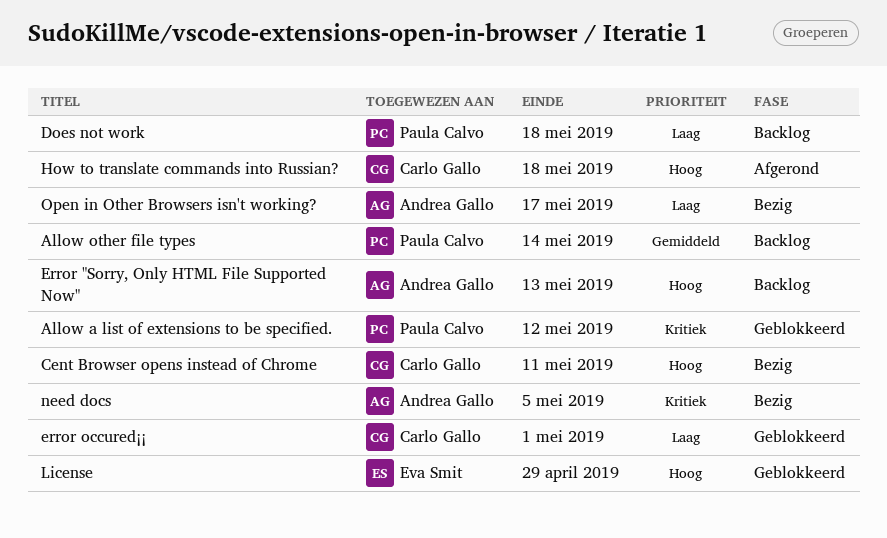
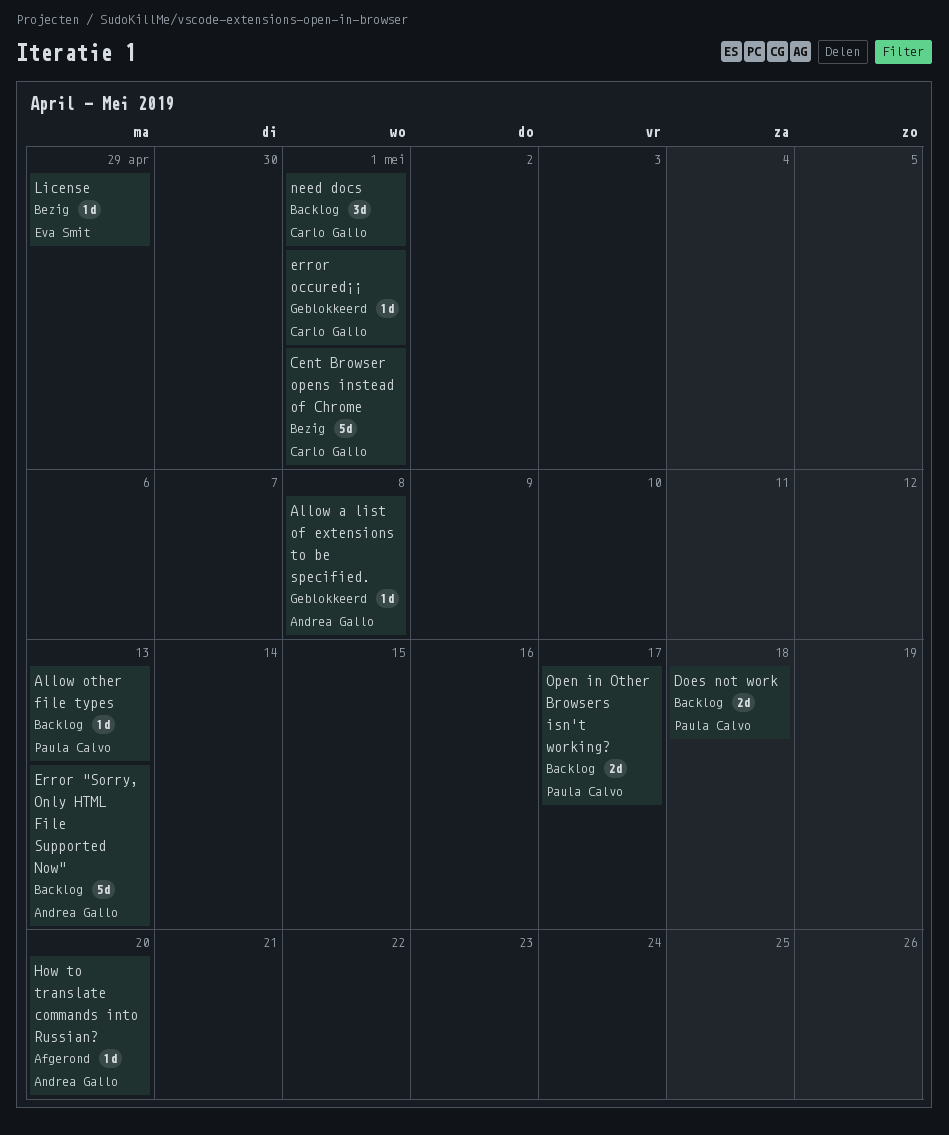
Allow a list of extensions to be specified., owner: Paula Calvo -> Andrea Gallo
Allow a list of extensions to be specified., due: May 12 -> May 8
Allow other file types, due: May 14 -> May 13
Cent Browser opens instead of Chrome, due: May 11 -> May 1
How to translate commands into Russian?, owner: Carlo Gallo -> Andrea Gallo
How to translate commands into Russian?, due: May 18 -> May 20
License, status: Geblokkeerd -> Bezig
need docs, status: Bezig -> Backlog
need docs, owner: Andrea Gallo -> Carlo Gallo
need docs, due: May 5 -> May 1
Open in Other Browsers isn't working?, status: Bezig -> Backlog
Open in Other Browsers isn't working?, owner: Andrea Gallo -> Paula Calvo

